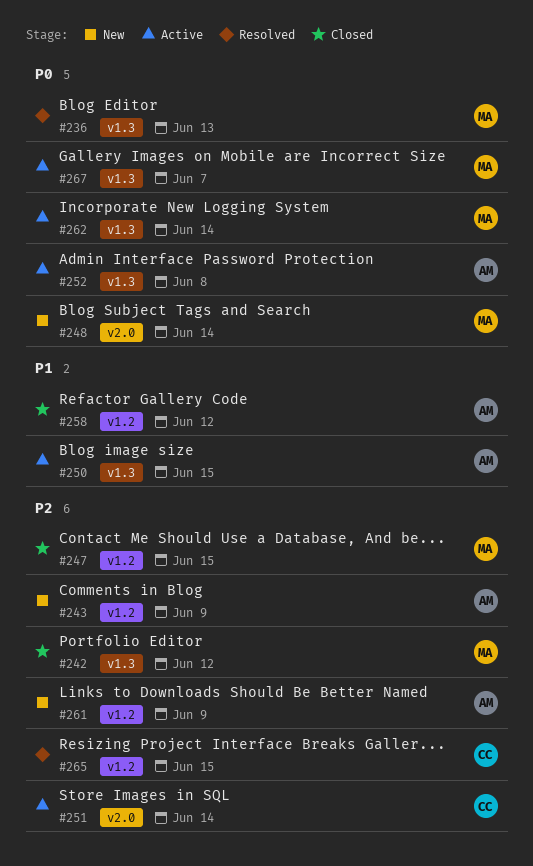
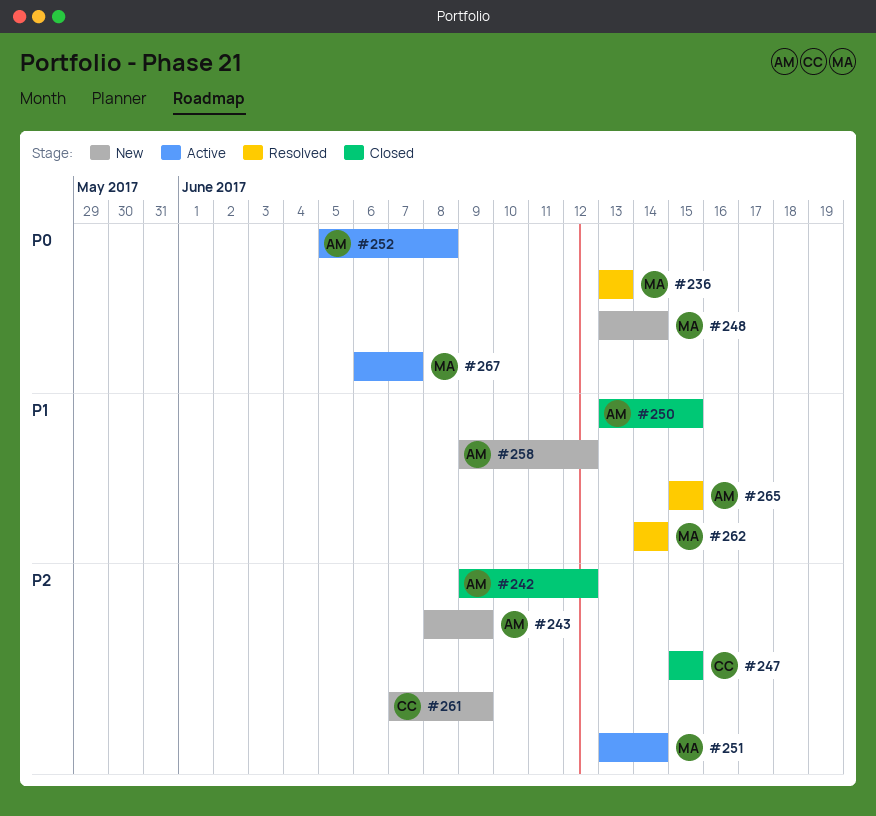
#242, owner: MA -> AM
#247, owner: MA -> CC
#250, status: Active -> Closed
#251, owner: CC -> MA
#258, status: Closed -> New
#261, owner: AM -> CC
#262, status: Active -> Resolved
#262, priority: P0 -> P1
#265, owner: CC -> AM
#265, priority: P2 -> P1

